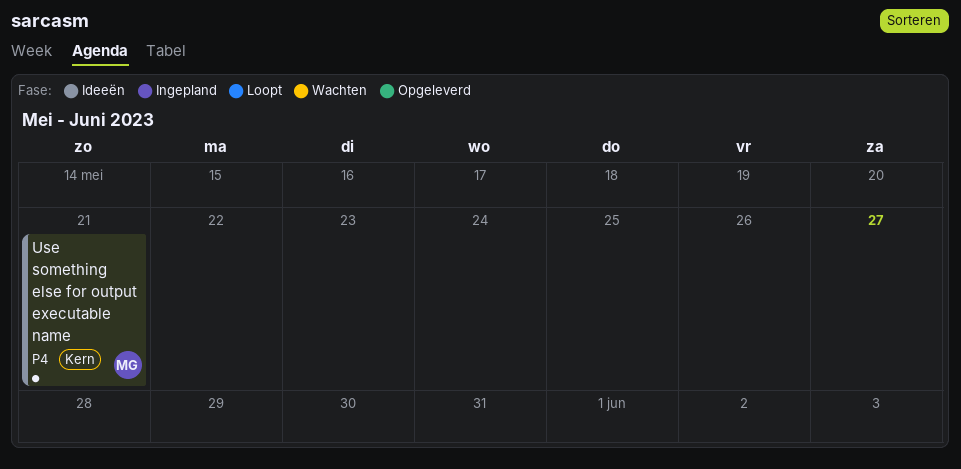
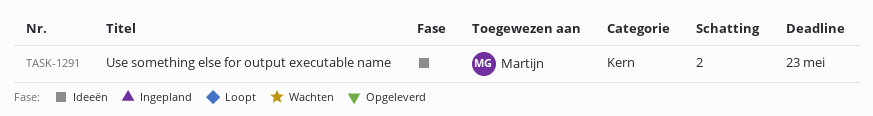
Use something else for output executable name, estimate: 1 -> 2
Use something else for output executable name, due: May 21 -> May 23

